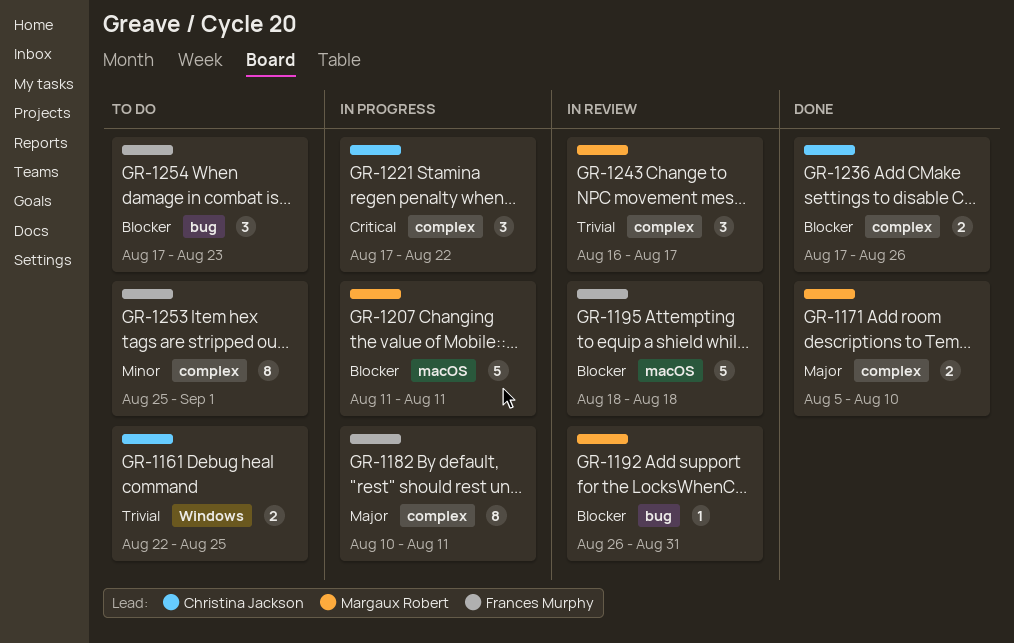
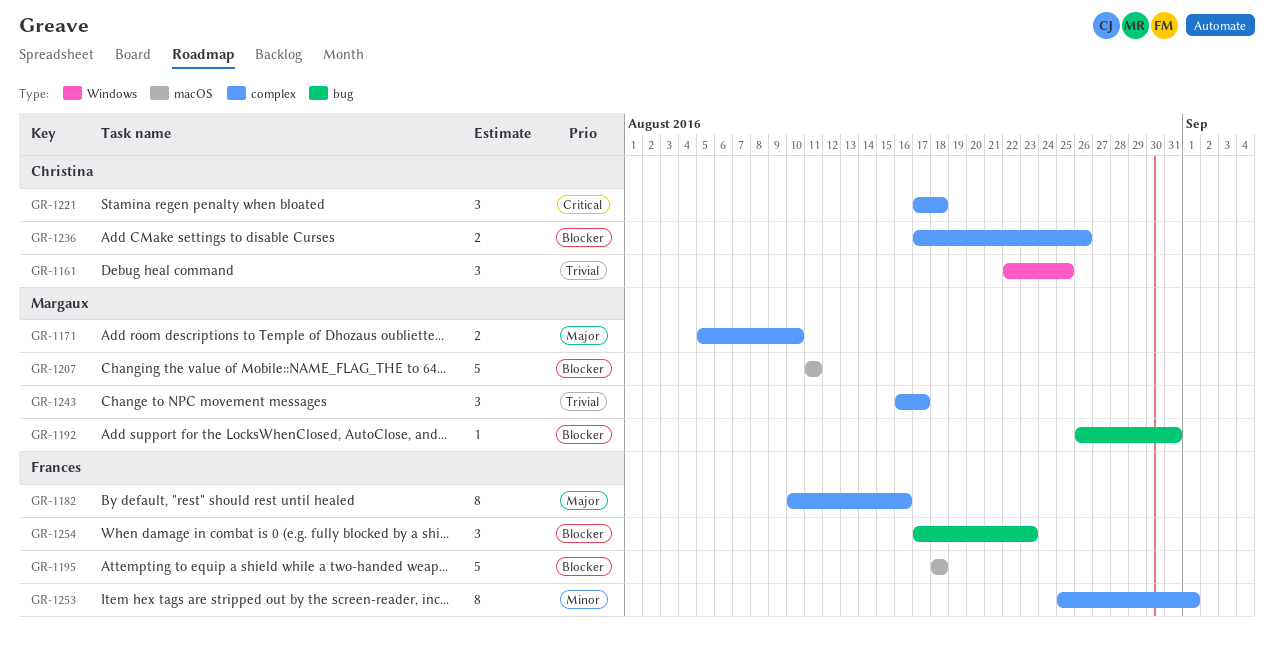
GR-1161, estimate: 2 -> 3
GR-1182, due: Aug 11 -> Aug 16
GR-1221, due: Aug 22 -> Aug 18

